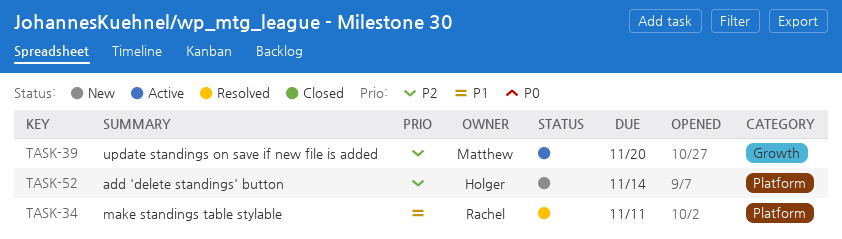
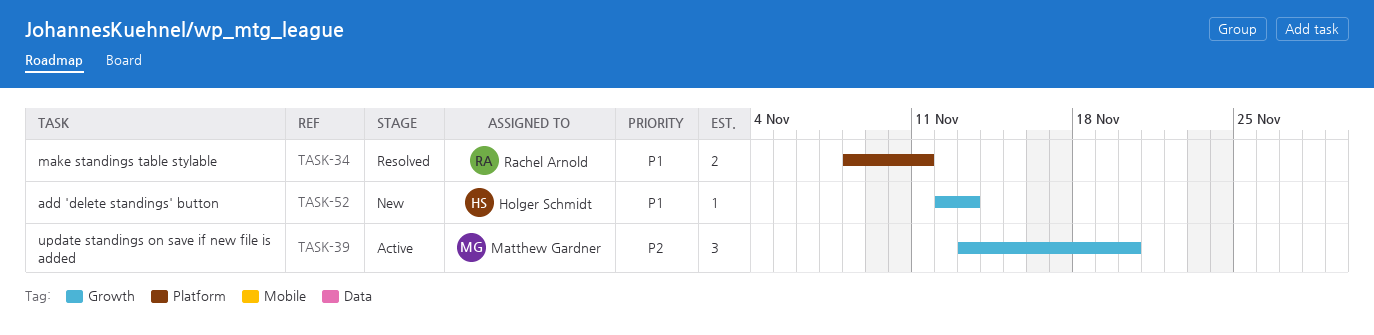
TASK-52, priority: P2 -> P1
TASK-52, label: Platform -> Growth
TASK-52, due: Nov 14 -> Nov 13

